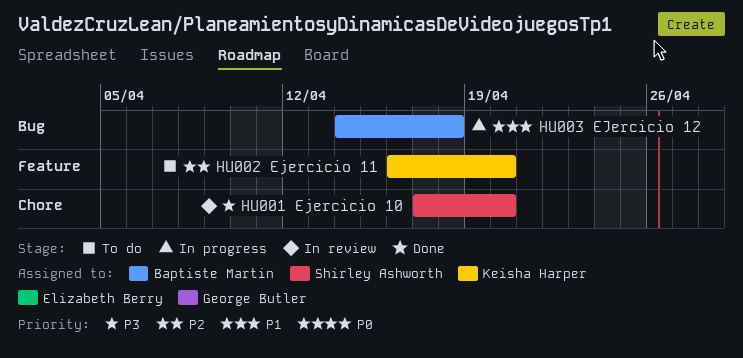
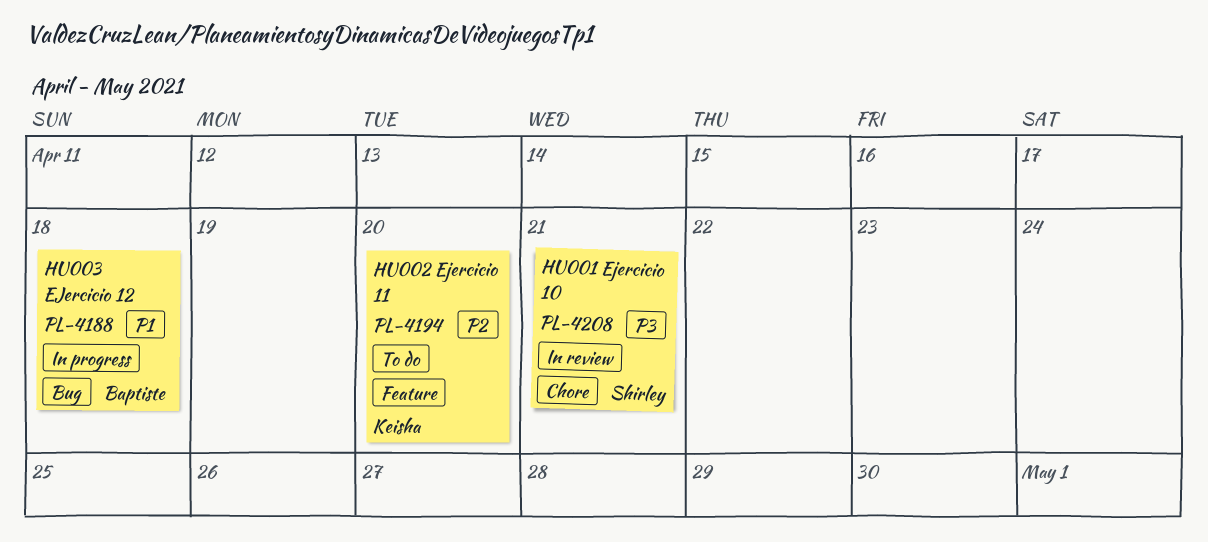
HU001 Ejercicio 10, due: Apr 20 -> Apr 21

